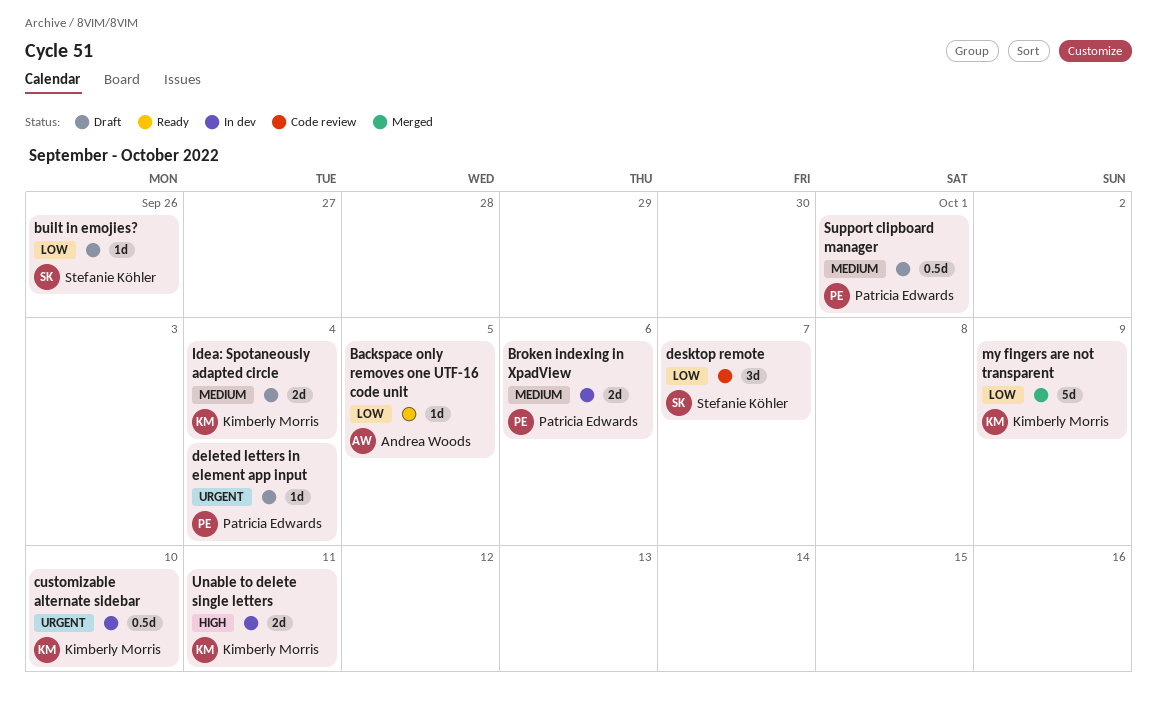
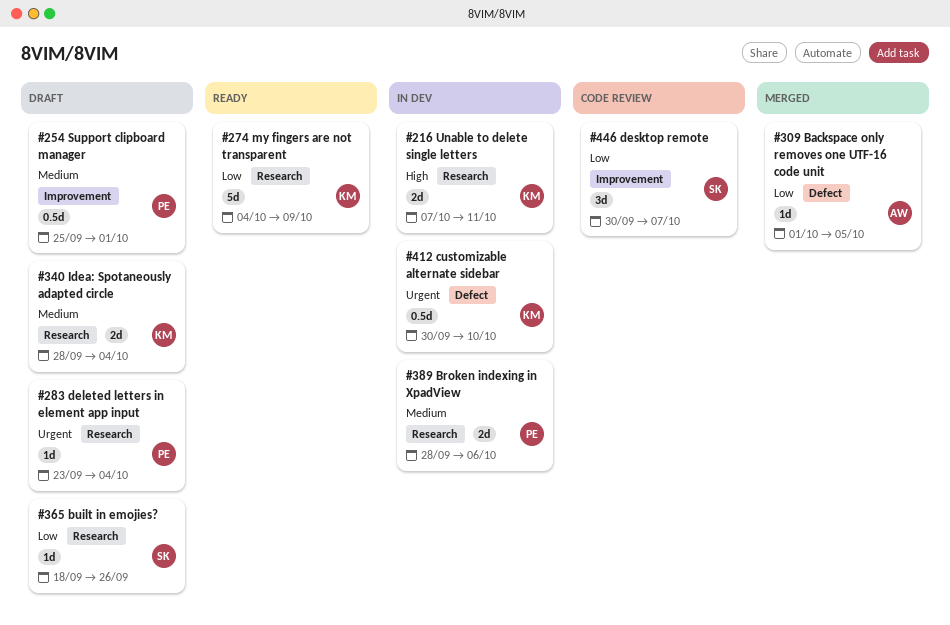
Backspace only removes one UTF-16 code unit, status: Ready -> Merged
my fingers are not transparent, status: Merged -> Ready

